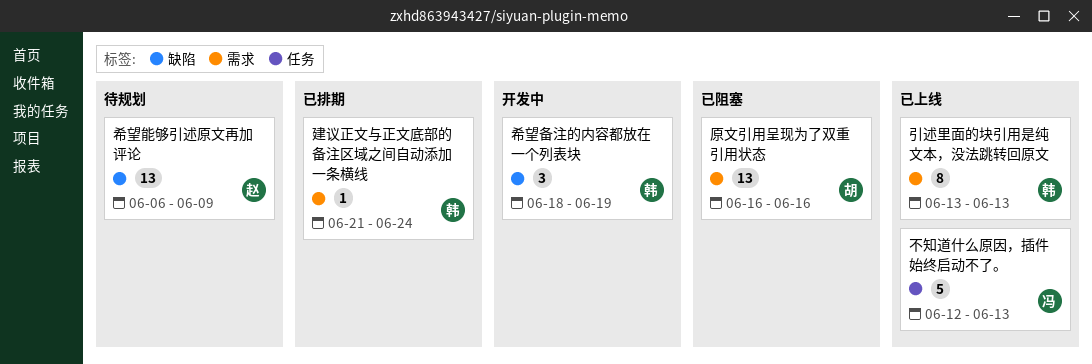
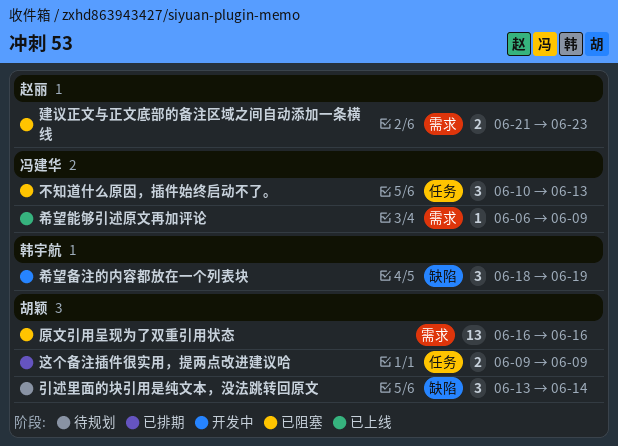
不知道什么原因，插件始终启动不了。, status: 已上线 -> 已阻塞
不知道什么原因，插件始终启动不了。, estimate: 5 -> 3
不知道什么原因，插件始终启动不了。, start: Jun 12 -> Jun 10
希望能够引述原文再加评论, status: 待规划 -> 已上线
希望能够引述原文再加评论, owner: 赵丽 -> 冯建华
希望能够引述原文再加评论, label: 缺陷 -> 需求
希望能够引述原文再加评论, estimate: 13 -> 1
建议正文与正文底部的备注区域之间自动添加一条横线, status: 已排期 -> 已阻塞
建议正文与正文底部的备注区域之间自动添加一条横线, owner: 韩宇航 -> 赵丽
建议正文与正文底部的备注区域之间自动添加一条横线, estimate: 1 -> 2
建议正文与正文底部的备注区域之间自动添加一条横线, due: Jun 24 -> Jun 23
引述里面的块引用是纯文本，没法跳转回原文, status: 已上线 -> 待规划
引述里面的块引用是纯文本，没法跳转回原文, owner: 韩宇航 -> 胡颖
引述里面的块引用是纯文本，没法跳转回原文, label: 需求 -> 缺陷
引述里面的块引用是纯文本，没法跳转回原文, estimate: 8 -> 3
引述里面的块引用是纯文本，没法跳转回原文, due: Jun 13 -> Jun 14
这个备注插件很实用，提两点改进建议哈: none -> present

